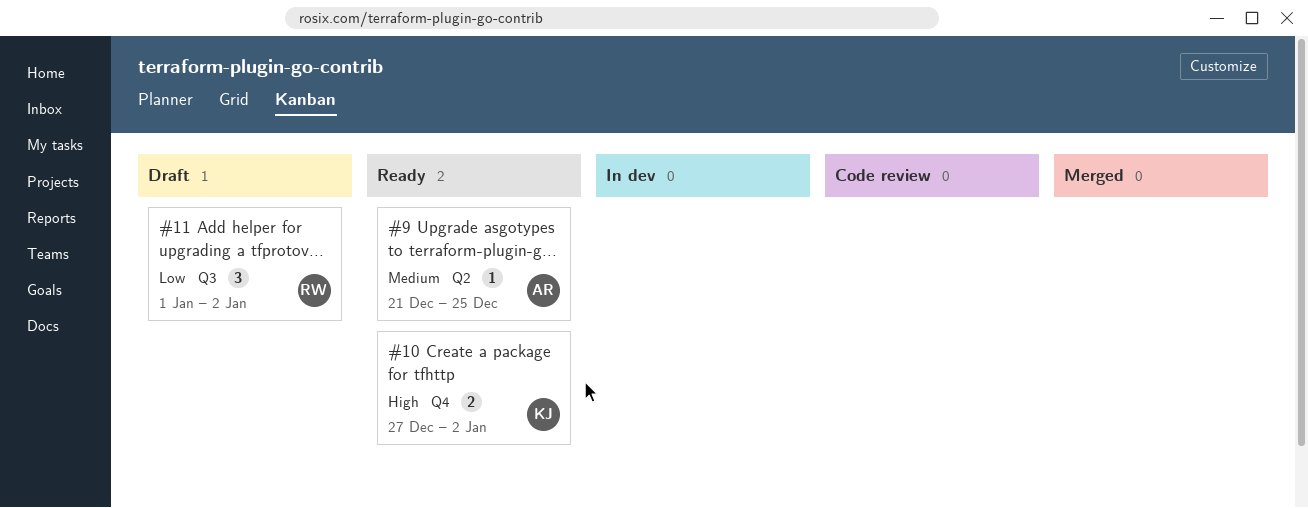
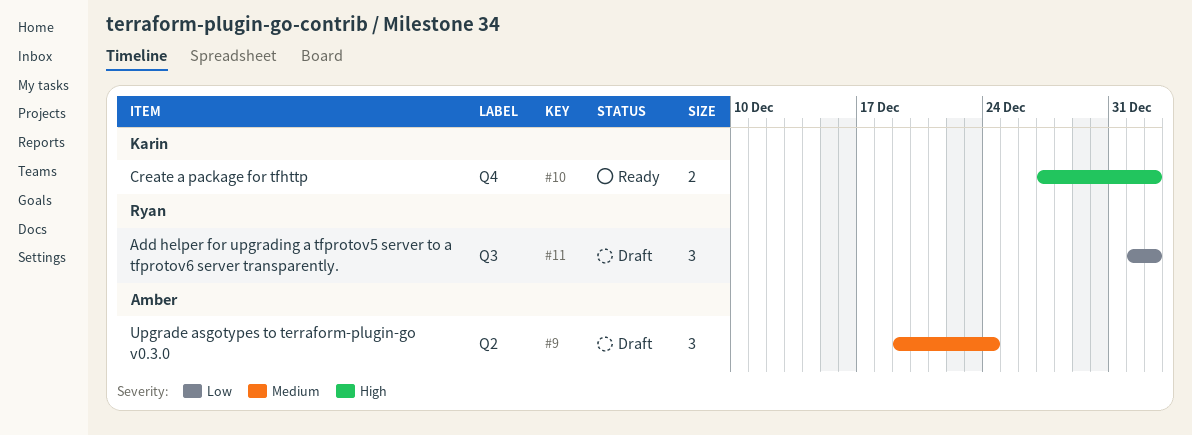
#9, status: Ready -> Draft
#9, estimate: 1 -> 3
#9, start: Dec 21 -> Dec 19
#9, due: Dec 25 -> Dec 24

